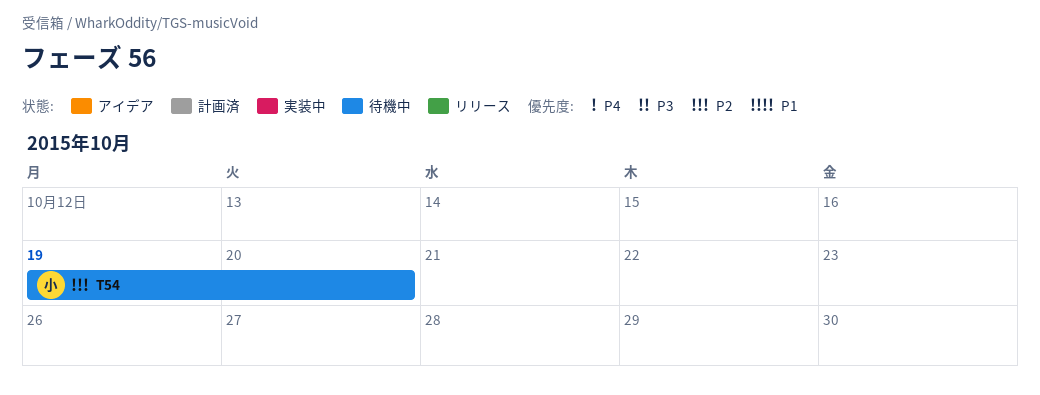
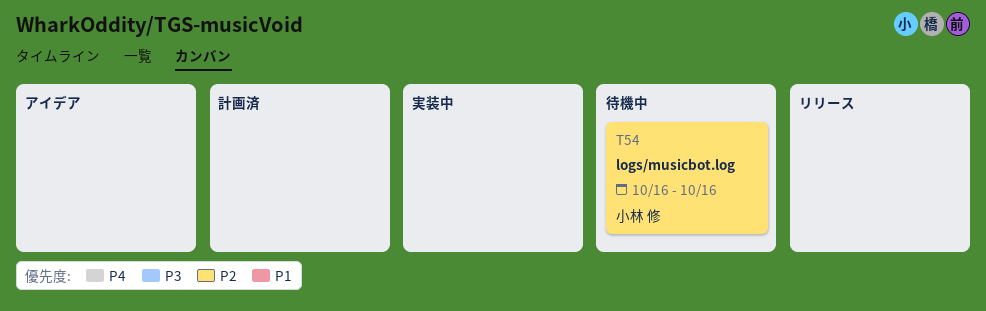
T54, start: Oct 19 -> Oct 16
T54, due: Oct 20 -> Oct 16

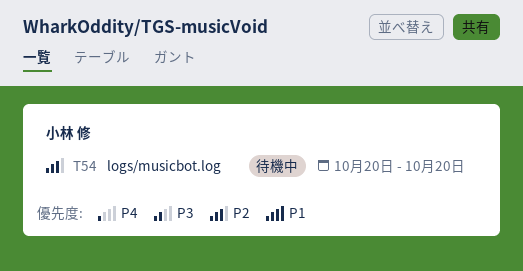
T54, start: Oct 16 -> Oct 20
T54, due: Oct 16 -> Oct 20

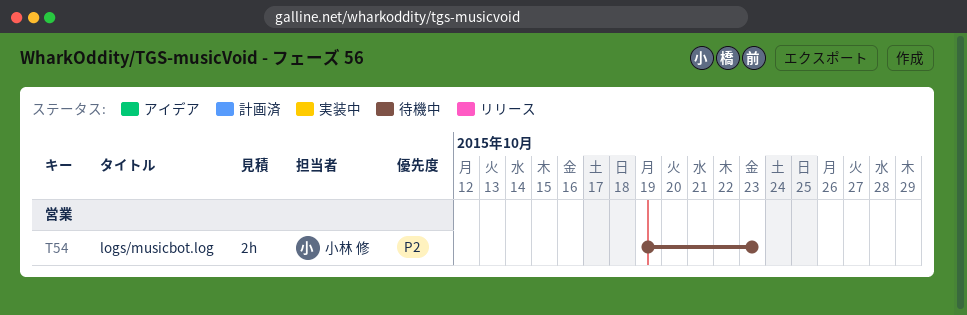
T54, start: Oct 20 -> Oct 19
T54, due: Oct 20 -> Oct 23

